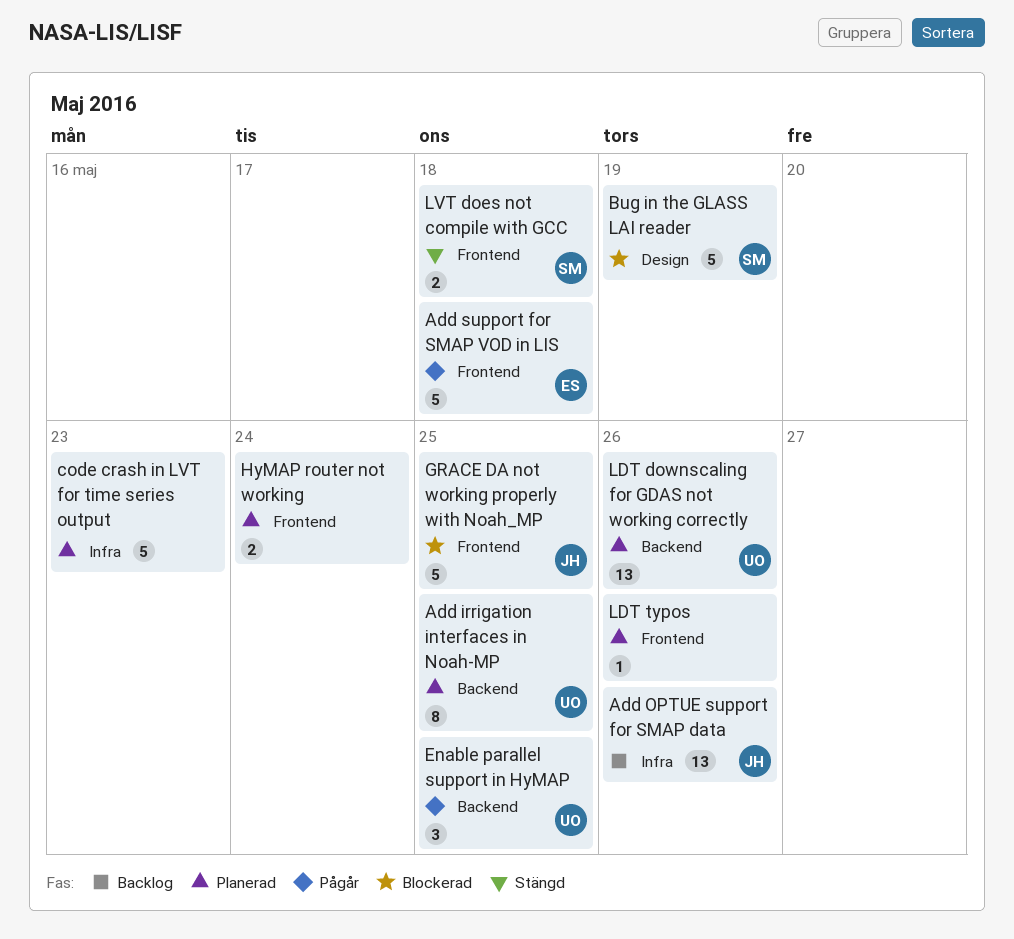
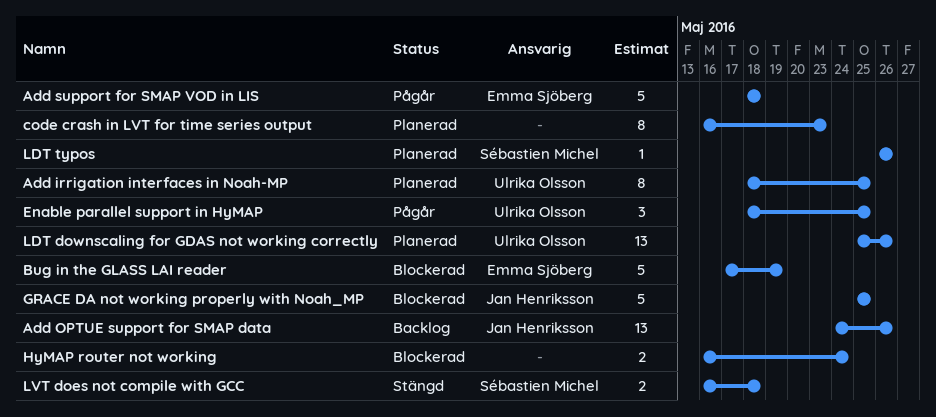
Bug in the GLASS LAI reader, owner: Sébastien Michel -> Emma Sjöberg
code crash in LVT for time series output, estimate: 5 -> 8
HyMAP router not working, status: Planerad -> Blockerad
LDT typos, owner: none -> Sébastien Michel

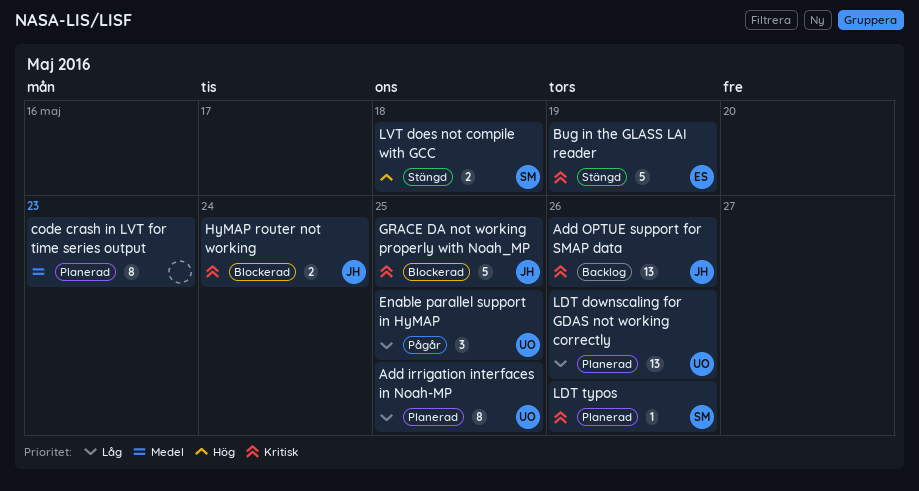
Add support for SMAP VOD in LIS: present -> none
Bug in the GLASS LAI reader, status: Blockerad -> Stängd
HyMAP router not working, owner: none -> Jan Henriksson

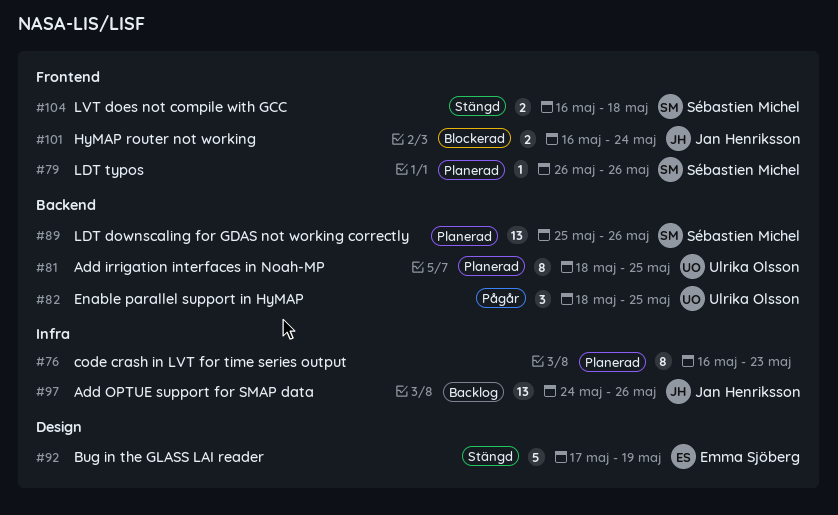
GRACE DA not working properly with Noah_MP: present -> none
LDT downscaling for GDAS not working correctly, owner: Ulrika Olsson -> Sébastien Michel

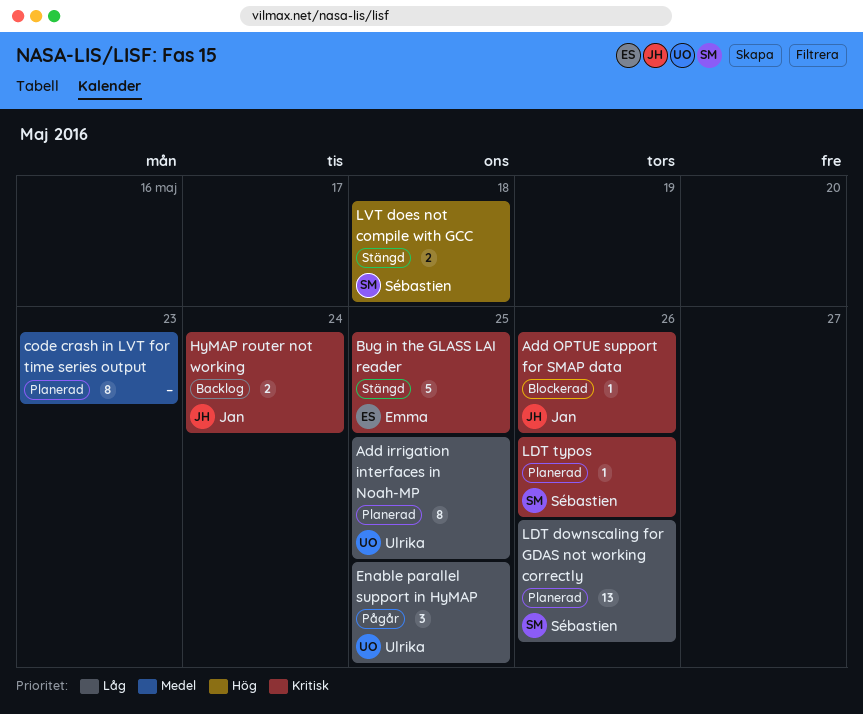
Add OPTUE support for SMAP data, status: Backlog -> Blockerad
Add OPTUE support for SMAP data, estimate: 13 -> 1
Bug in the GLASS LAI reader, due: May 19 -> May 25
HyMAP router not working, status: Blockerad -> Backlog

